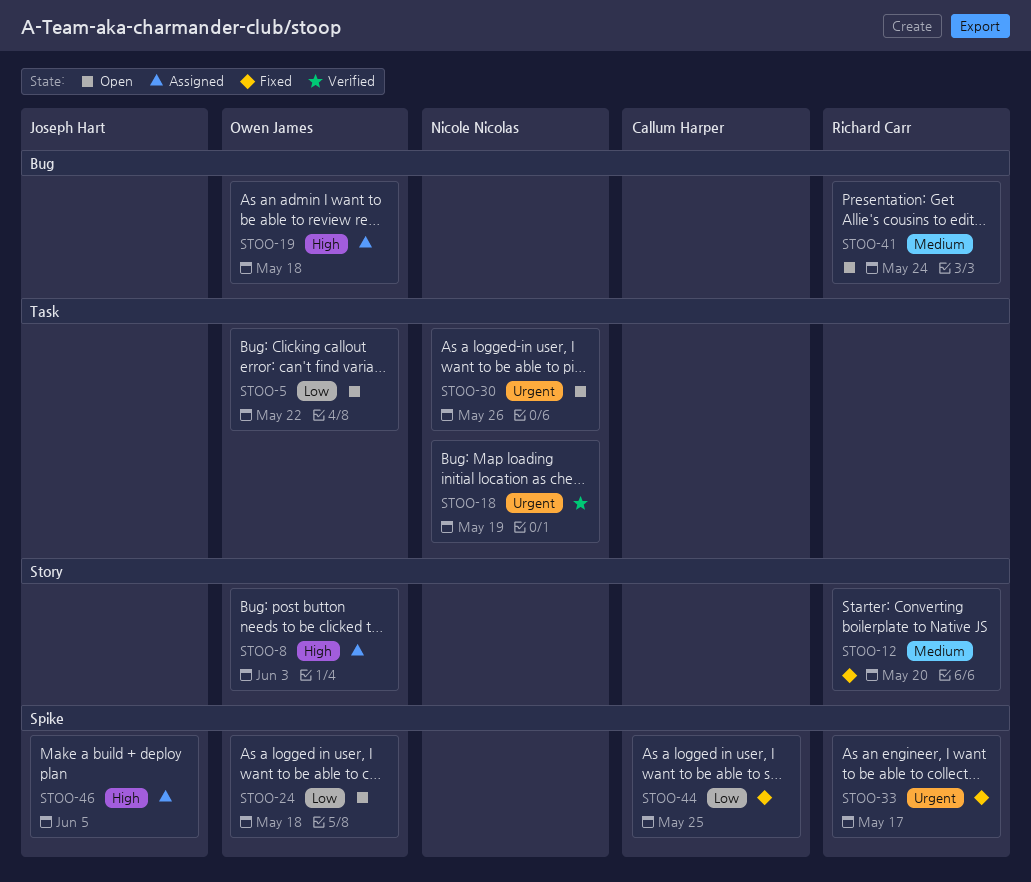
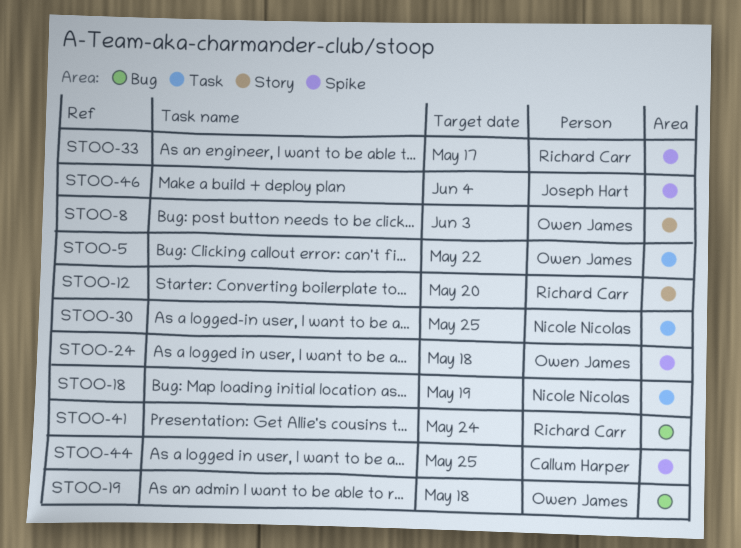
STOO-30, due: May 26 -> May 25
STOO-46, due: Jun 5 -> Jun 4

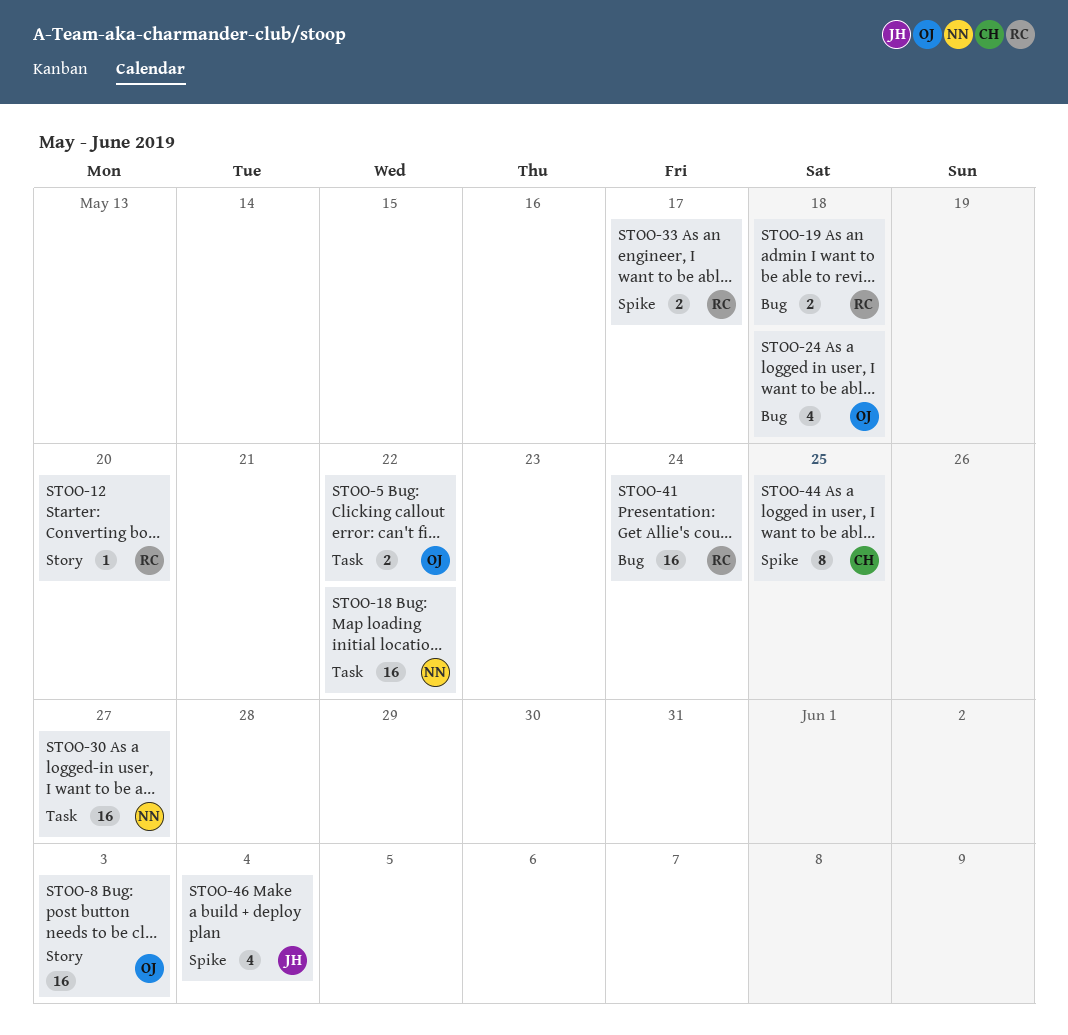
STOO-18, due: May 19 -> May 22
STOO-19, owner: Owen James -> Richard Carr
STOO-24, label: Spike -> Bug
STOO-30, due: May 25 -> May 27

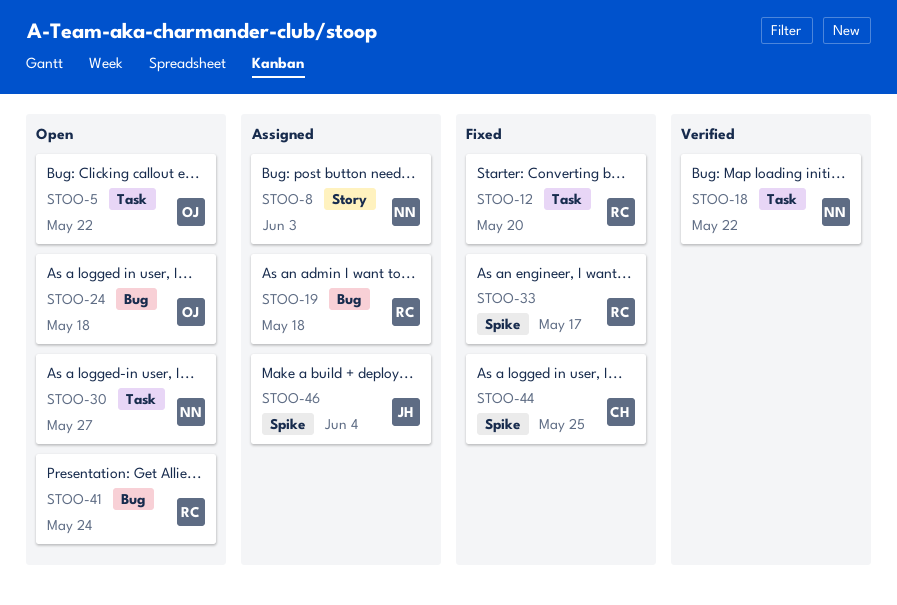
STOO-8, owner: OJ -> NN
STOO-12, label: Story -> Task

